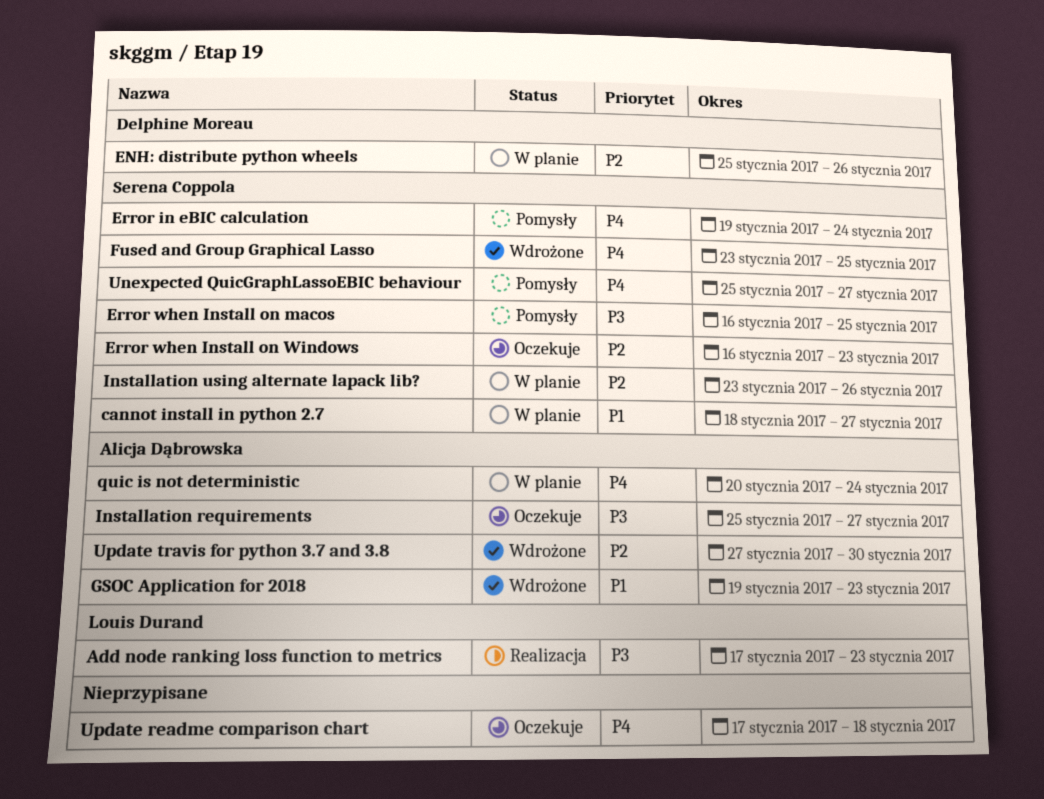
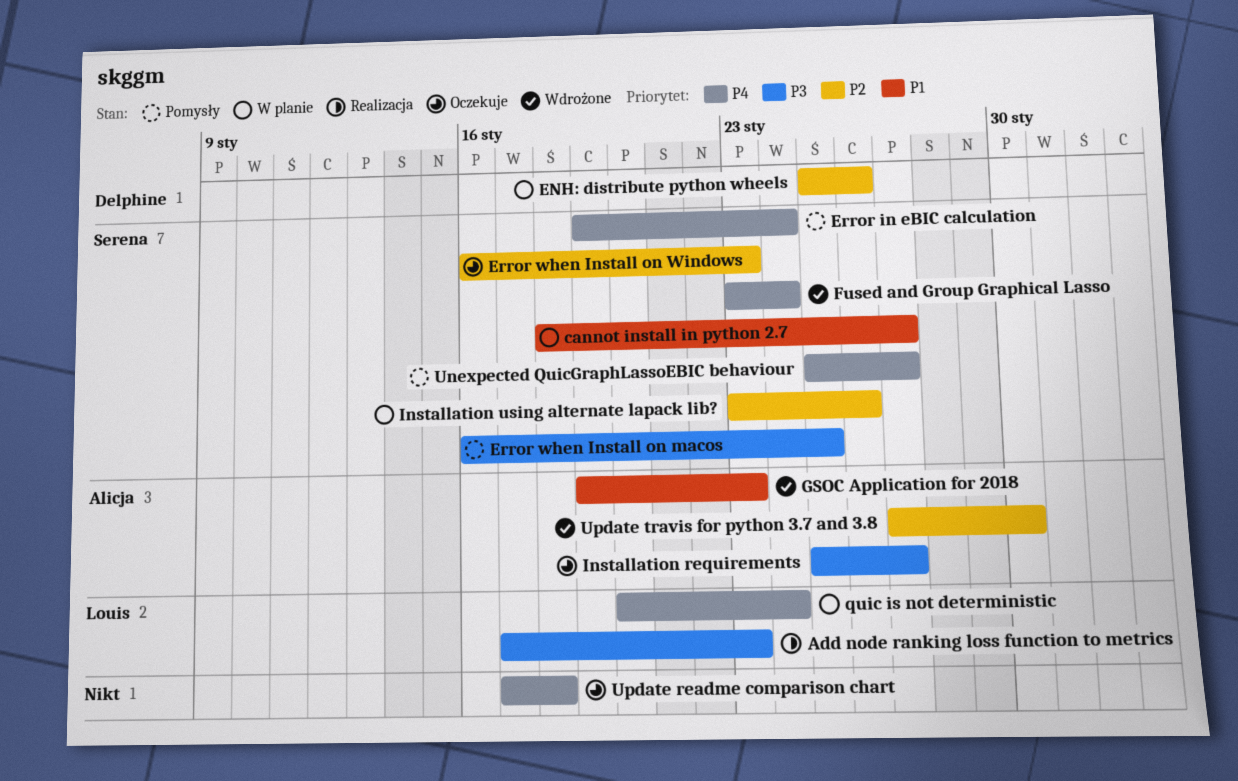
Fused and Group Graphical Lasso, due: Jan 25 -> Jan 24
quic is not deterministic, owner: Alicja Dąbrowska -> Louis Durand

